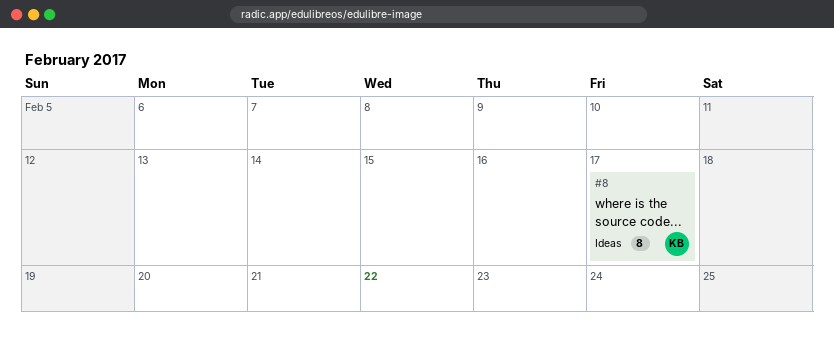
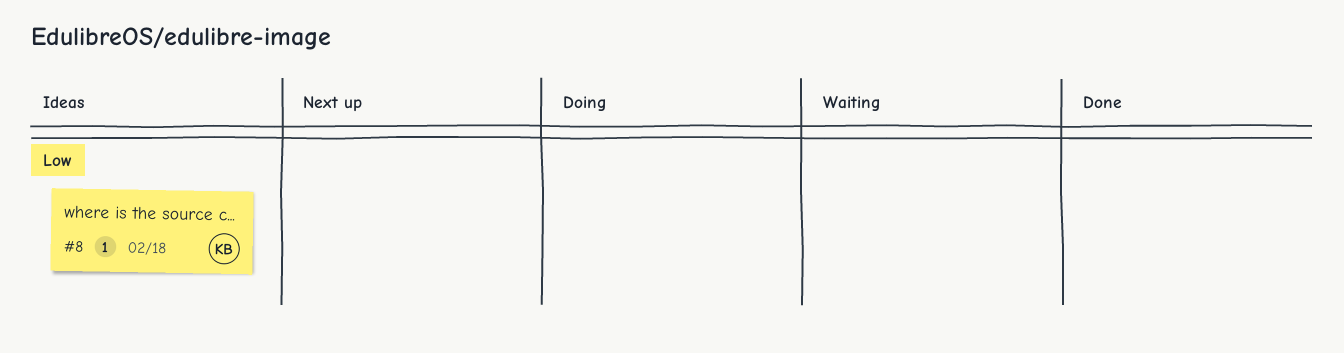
#8, estimate: 8 -> 1
#8, due: Feb 17 -> Feb 18

